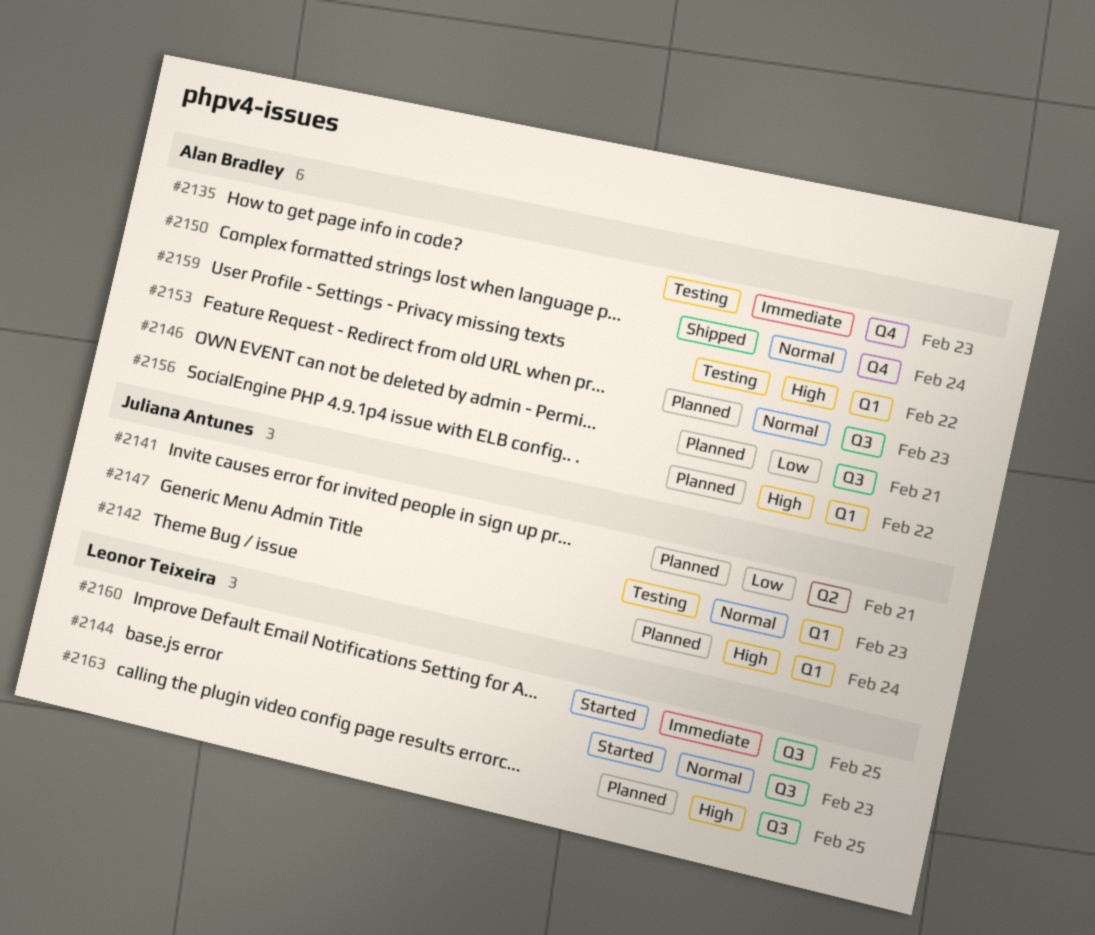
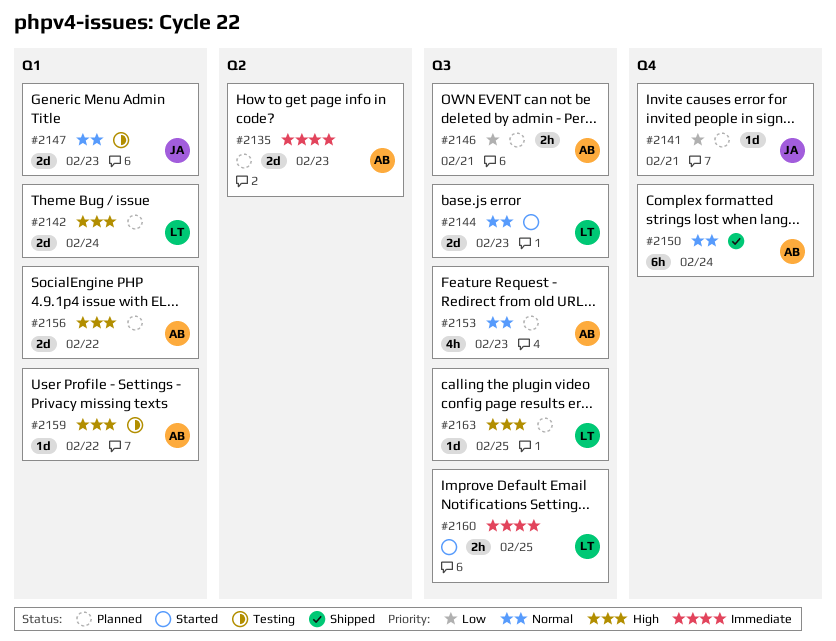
#2135, status: Testing -> Planned
#2135, label: Q4 -> Q2
#2141, label: Q2 -> Q4
#2142, owner: Juliana Antunes -> Leonor Teixeira

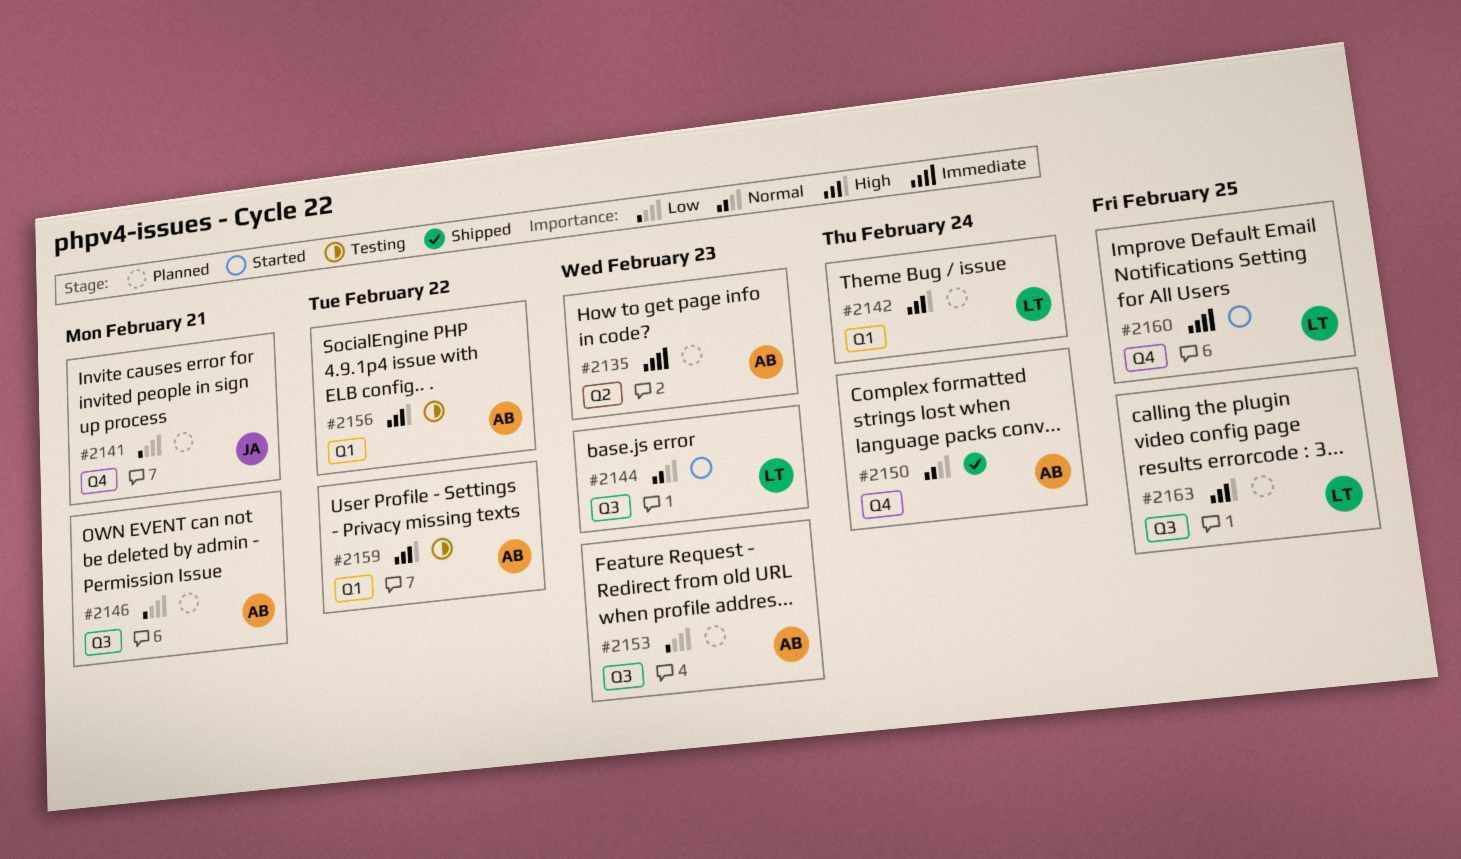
#2147: present -> none
#2153, priority: Normal -> Low
#2156, status: Planned -> Testing
#2160, label: Q3 -> Q4

